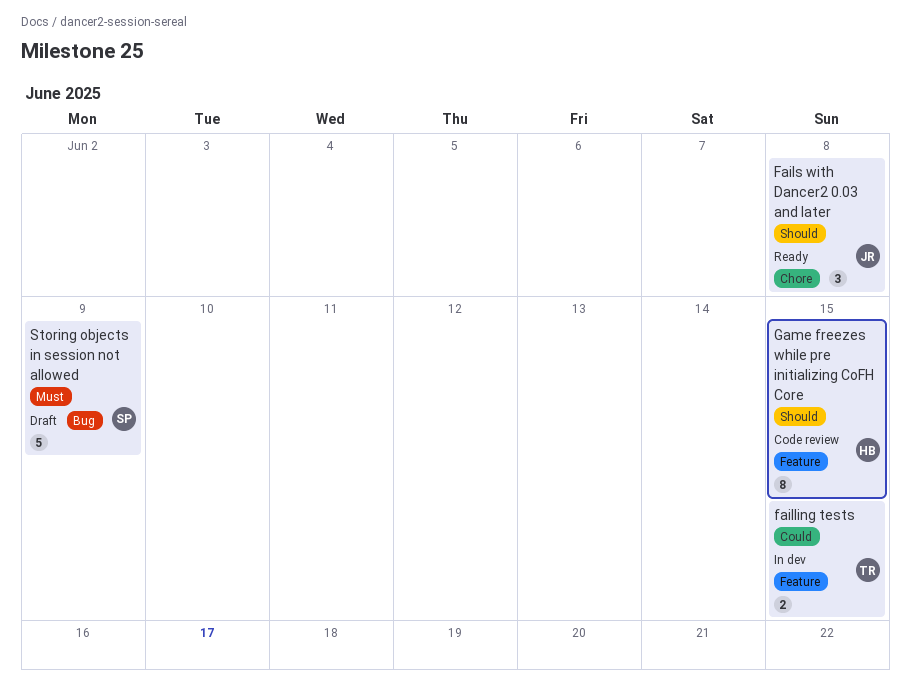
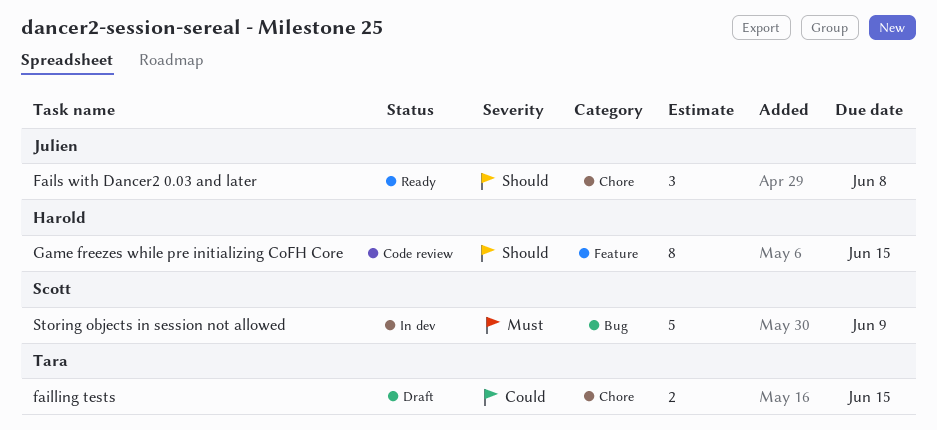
failling tests, status: In dev -> Draft
failling tests, label: Feature -> Chore
Storing objects in session not allowed, status: Draft -> In dev

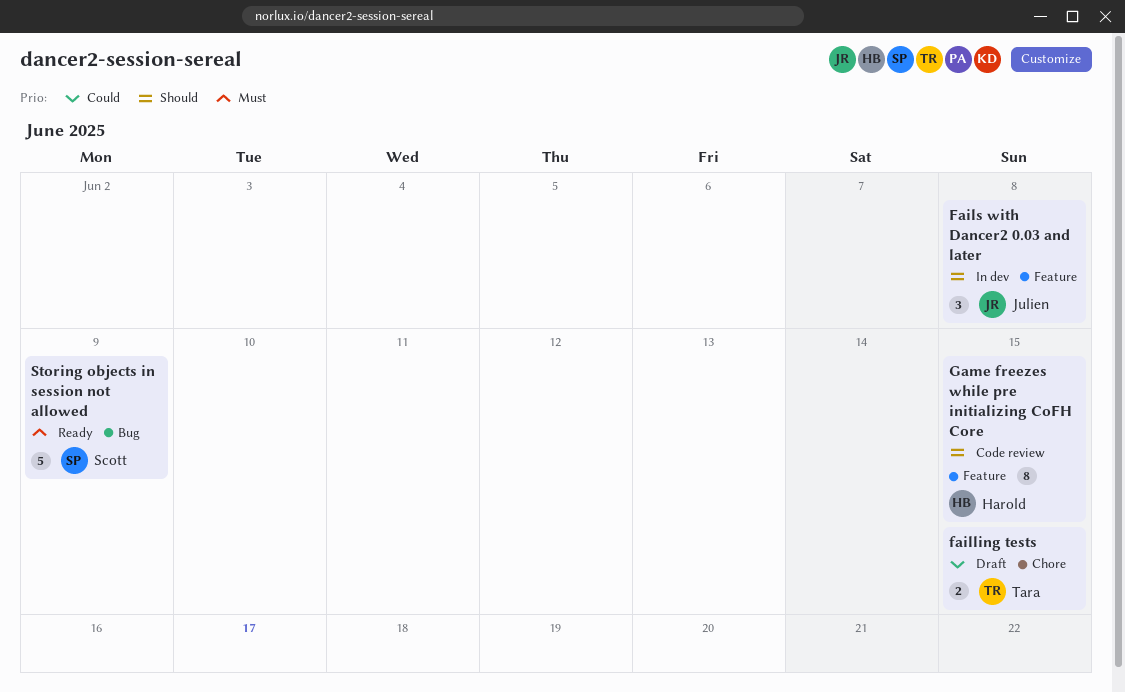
Fails with Dancer2 0.03 and later, status: Ready -> In dev
Fails with Dancer2 0.03 and later, label: Chore -> Feature
Storing objects in session not allowed, status: In dev -> Ready

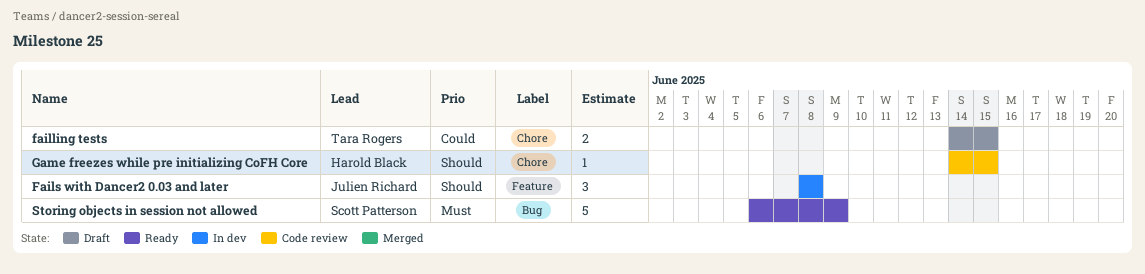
Game freezes while pre initializing CoFH Core, label: Feature -> Chore
Game freezes while pre initializing CoFH Core, estimate: 8 -> 1

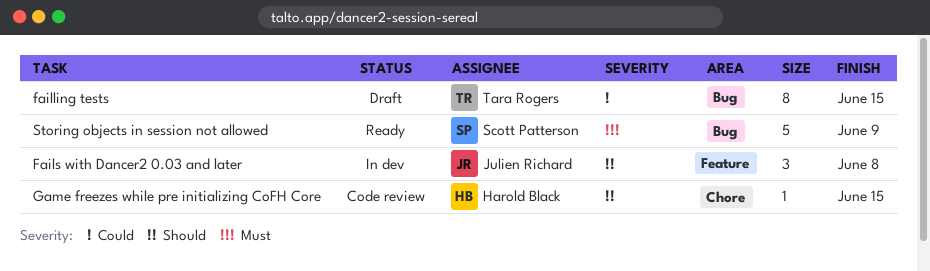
failling tests, label: Chore -> Bug
failling tests, estimate: 2 -> 8

